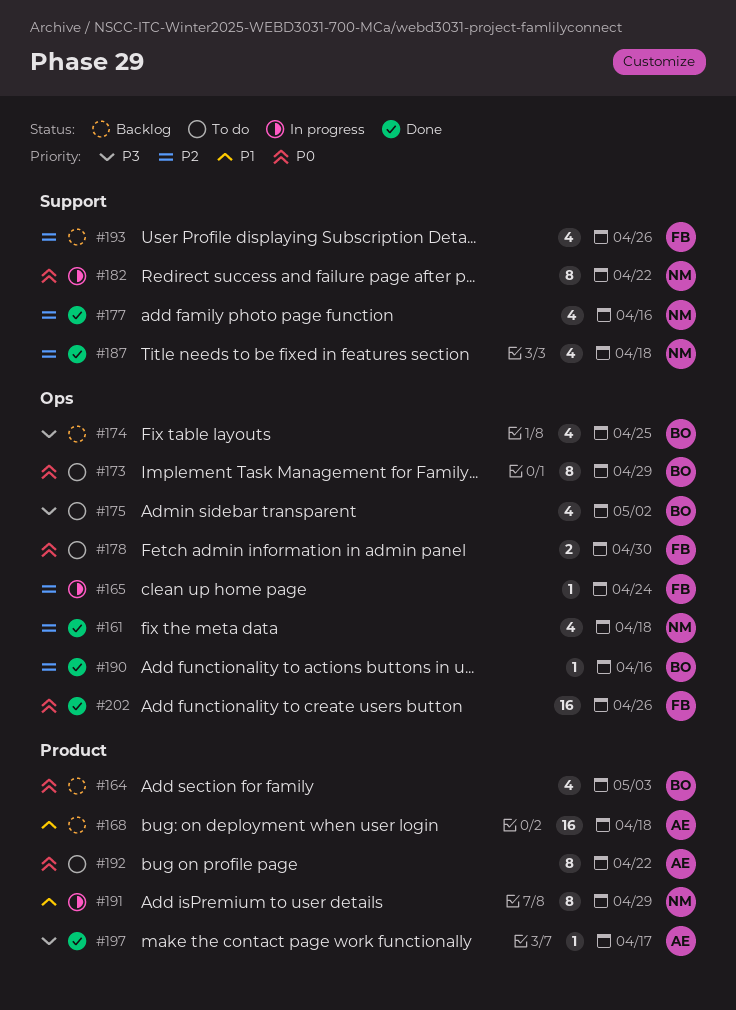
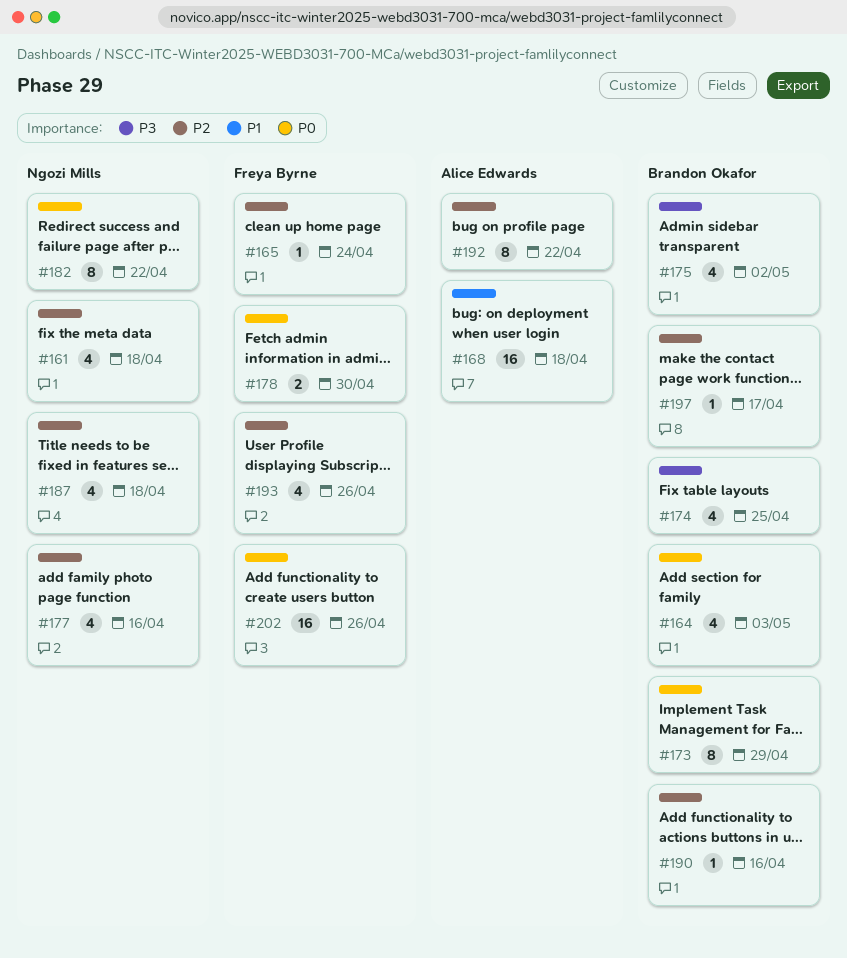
#191: present -> none
#192, priority: P0 -> P2
#197, owner: Alice Edwards -> Brandon Okafor
#197, priority: P3 -> P2

